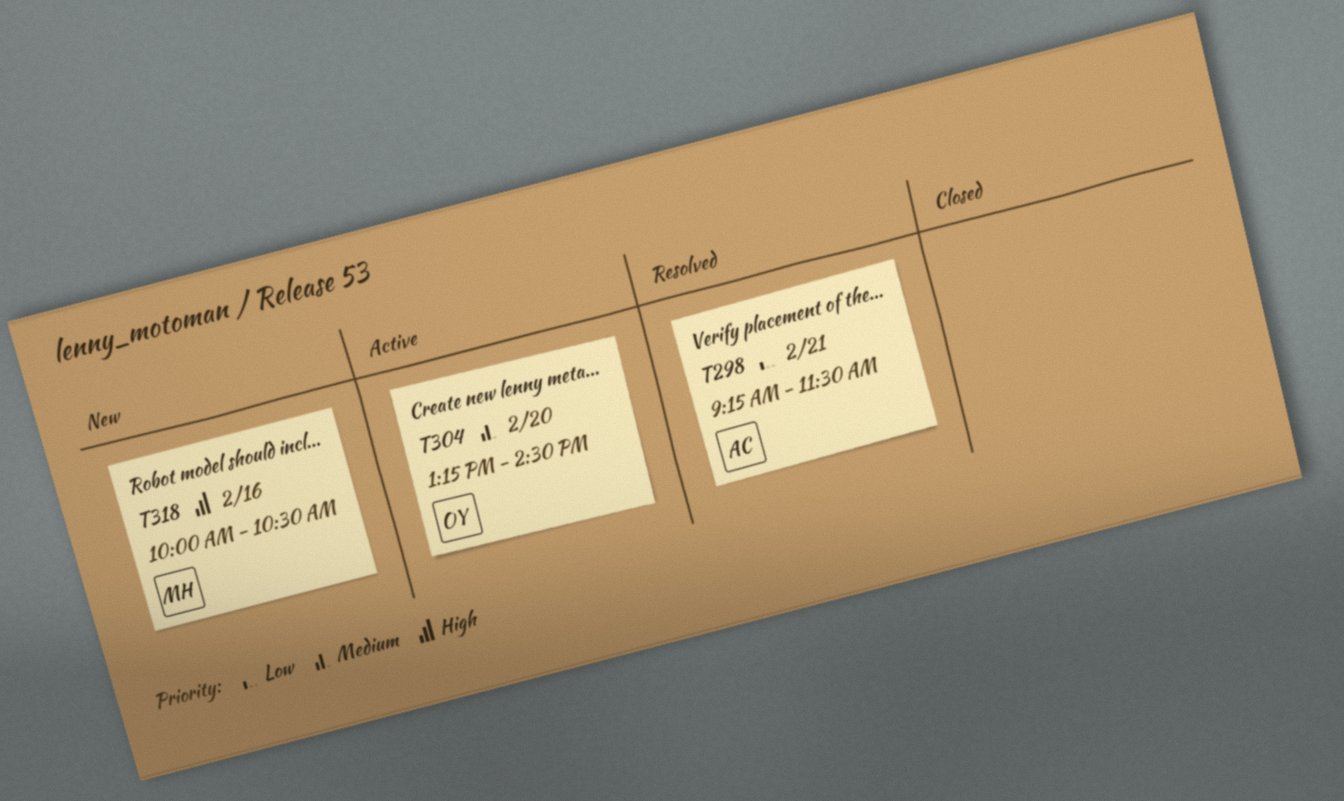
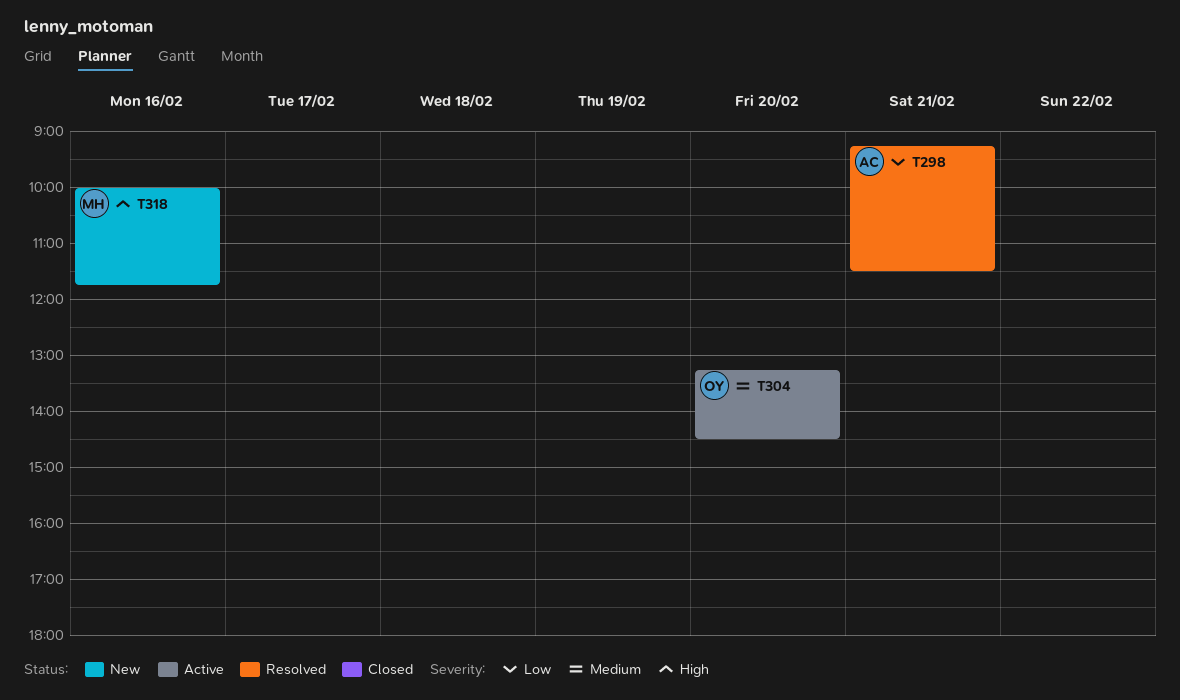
T318, ends: 10:30 -> 11:45

